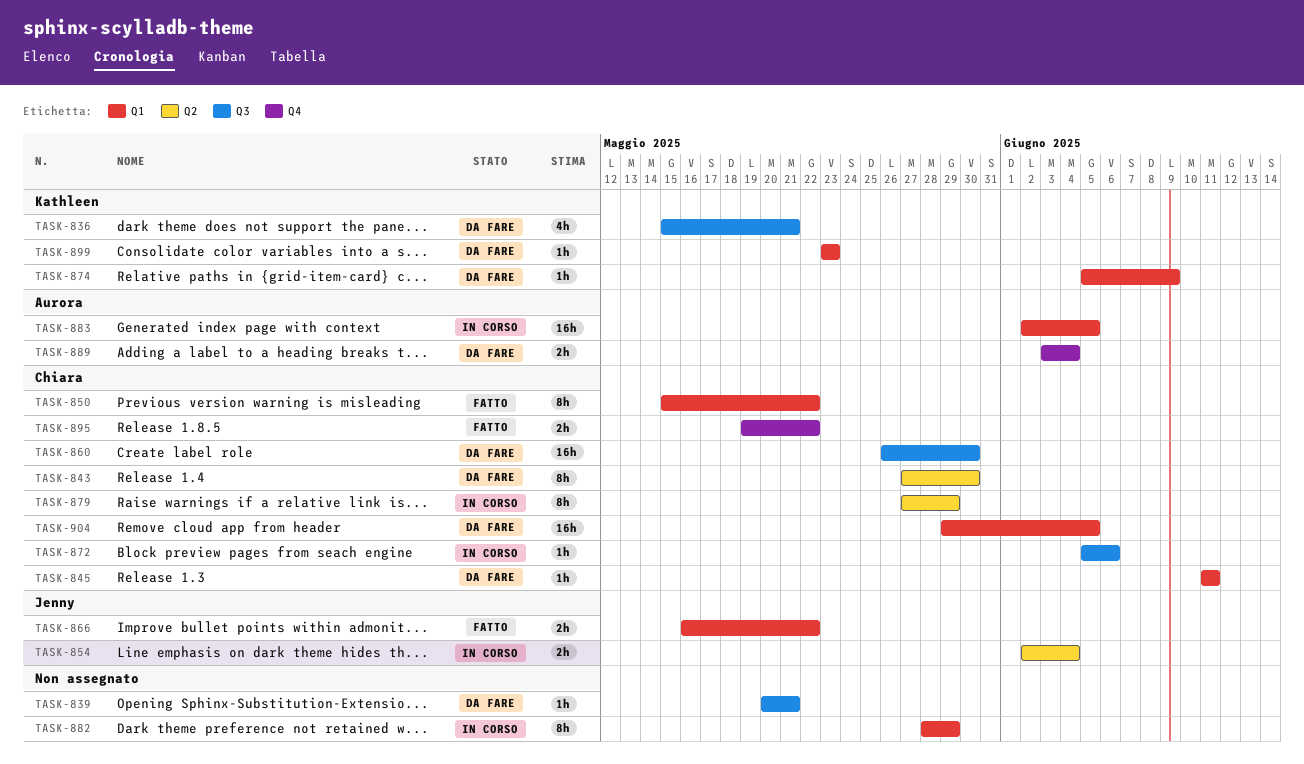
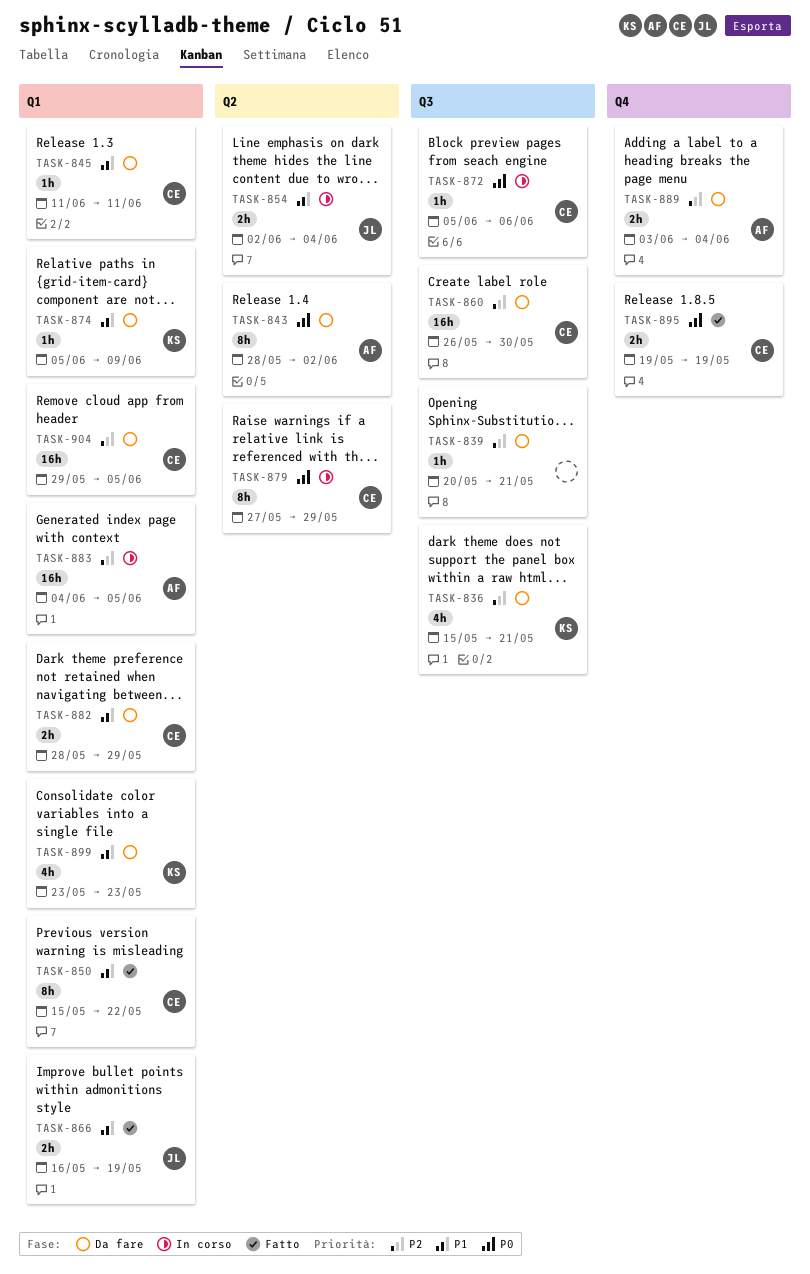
TASK-843, owner: Chiara -> Aurora
TASK-843, start: May 27 -> May 28
TASK-843, due: May 30 -> Jun 2
TASK-866, due: May 22 -> May 19
TASK-882, status: In corso -> Da fare
TASK-882, owner: none -> Chiara
TASK-882, estimate: 8h -> 2h
TASK-883, start: Jun 2 -> Jun 4
TASK-895, due: May 22 -> May 19
TASK-899, estimate: 1h -> 4h

